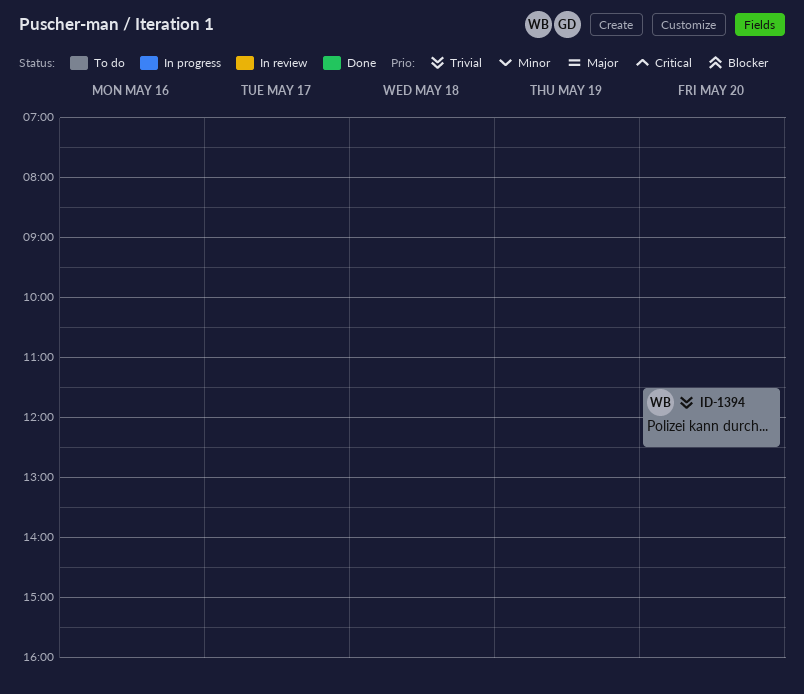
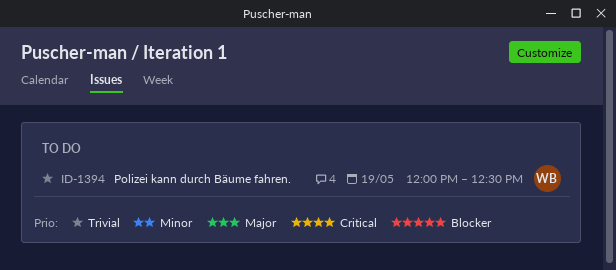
ID-1394, day: May 20 -> May 19
ID-1394, begins: 11:30 -> 12:00

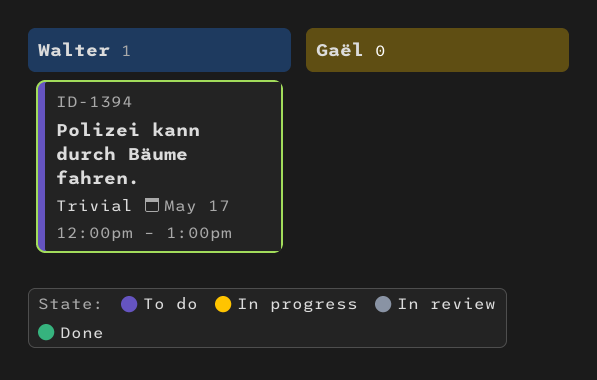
ID-1394, day: May 19 -> May 17
ID-1394, ends: 12:30 -> 13:00

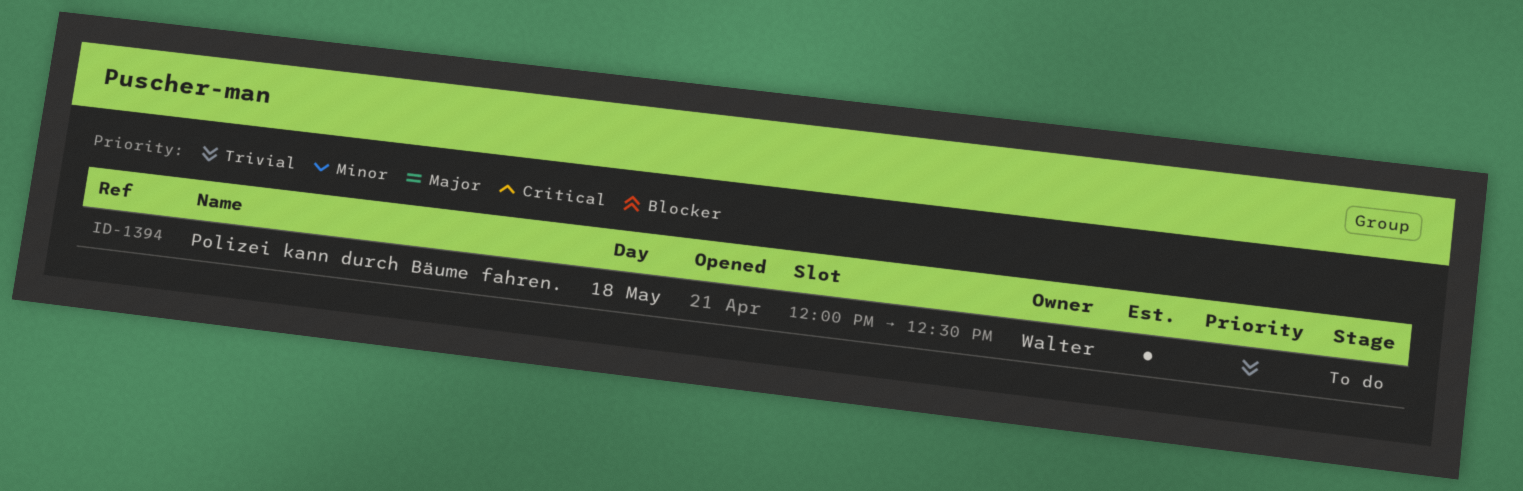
ID-1394, day: May 17 -> May 18
ID-1394, ends: 13:00 -> 12:30

